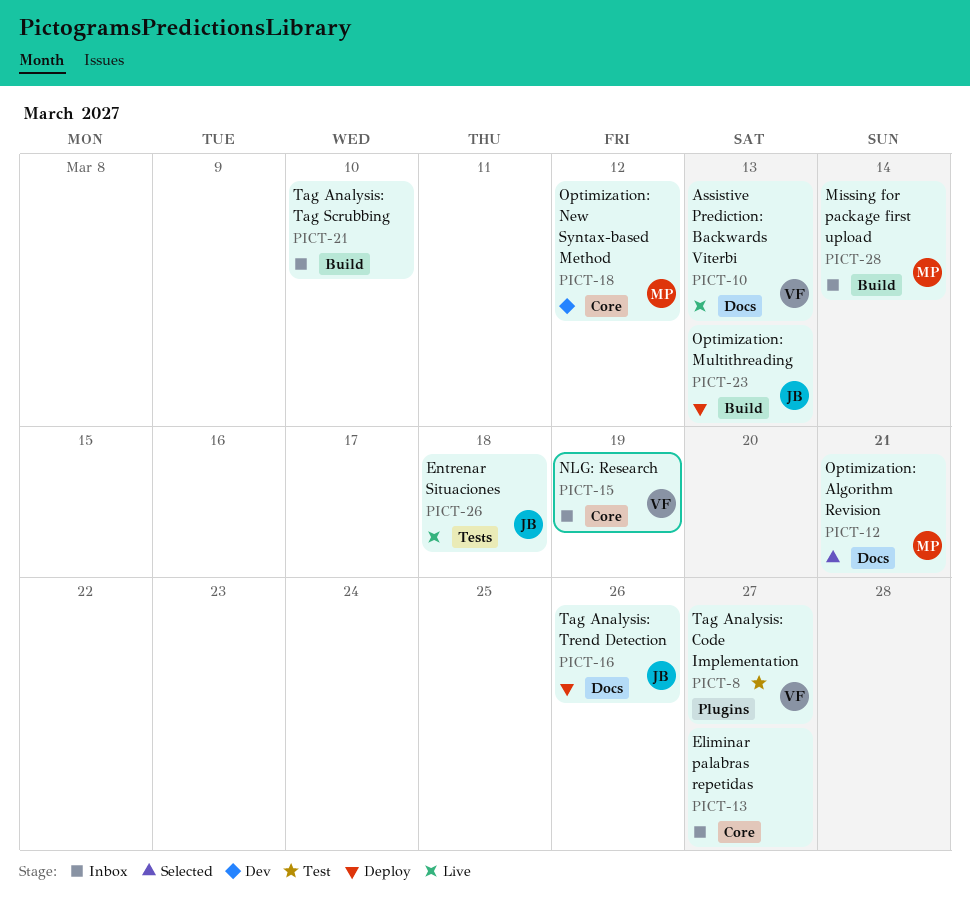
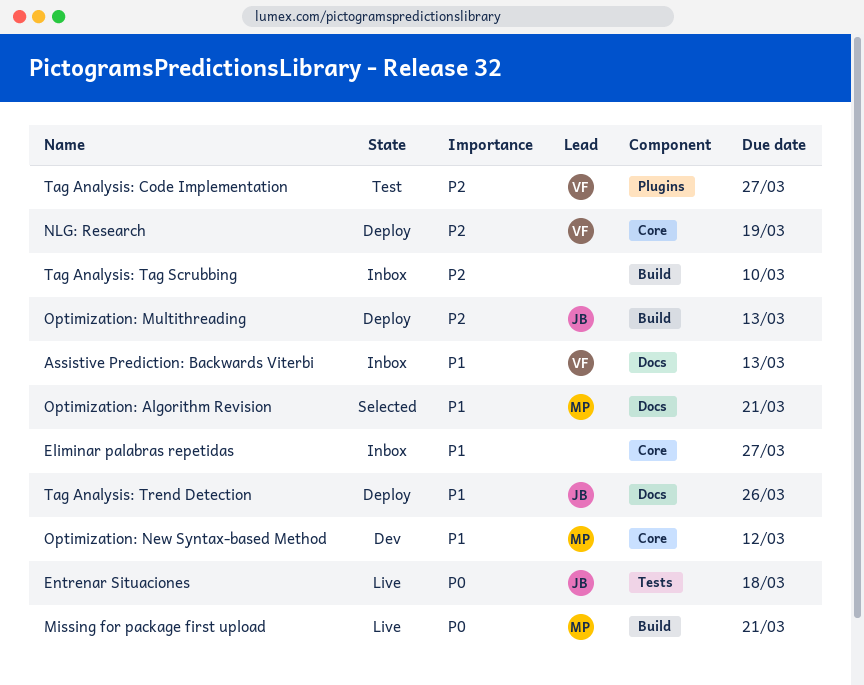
Assistive Prediction: Backwards Viterbi, status: Live -> Inbox
Missing for package first upload, status: Inbox -> Live
Missing for package first upload, due: Mar 14 -> Mar 21
NLG: Research, status: Inbox -> Deploy

